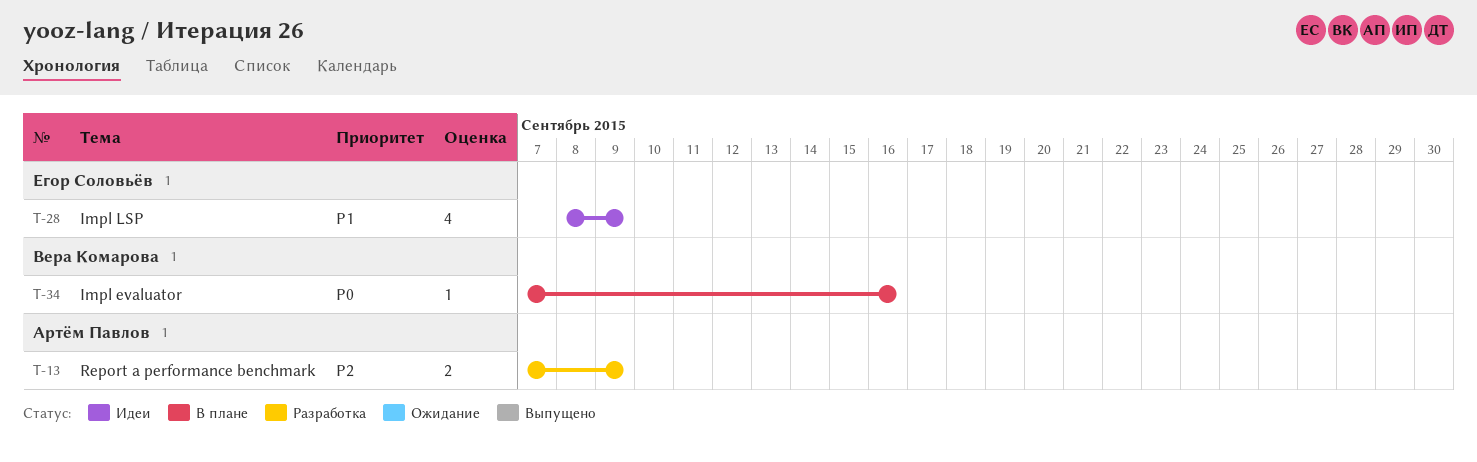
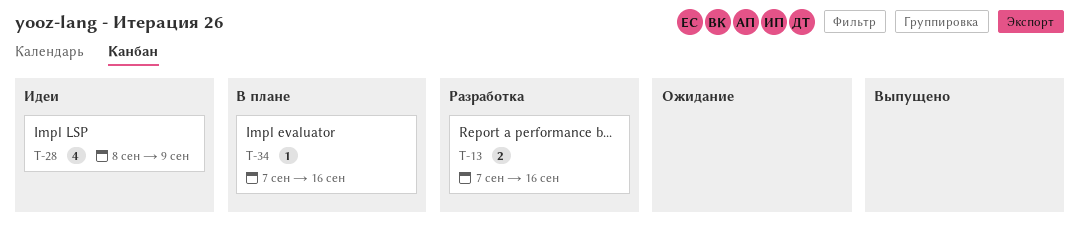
T-13, due: Sep 9 -> Sep 16

